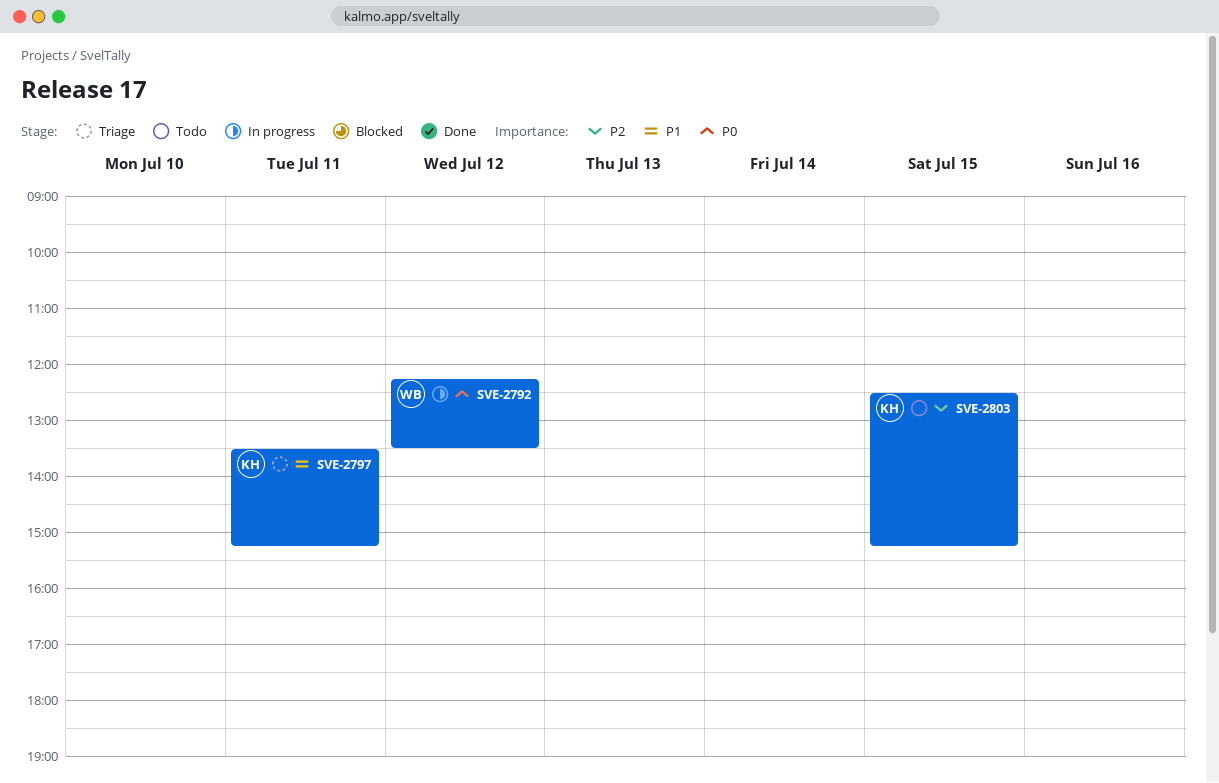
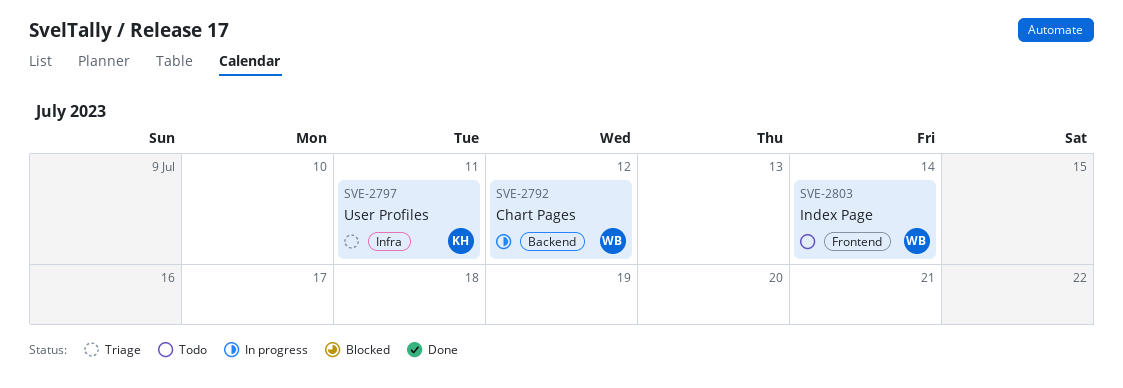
SVE-2803, owner: KH -> WB
SVE-2803, day: Jul 15 -> Jul 14

